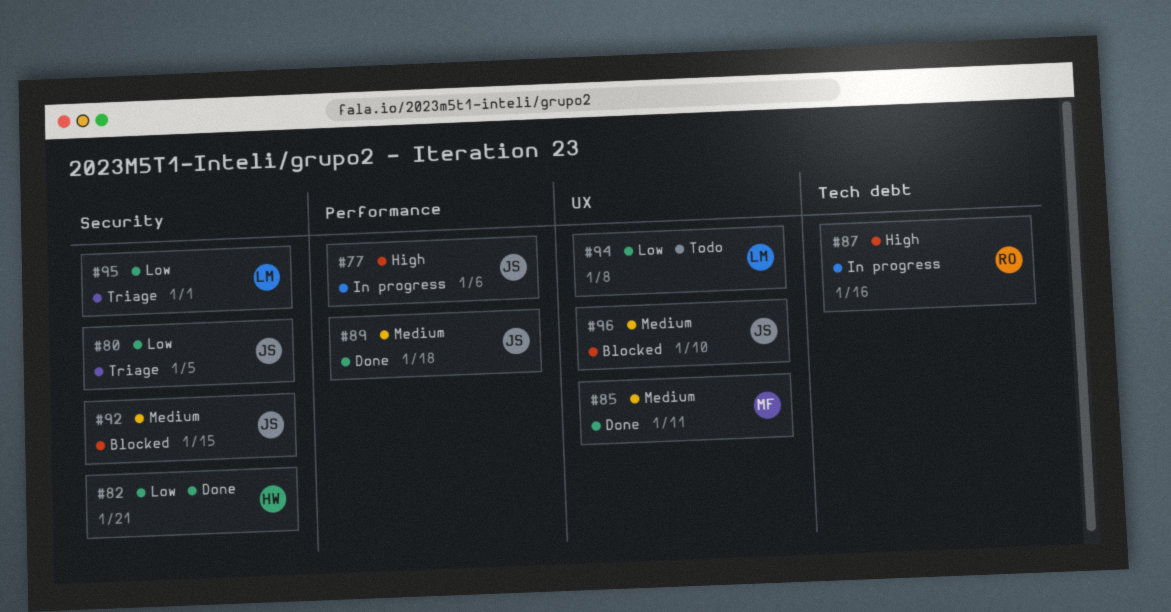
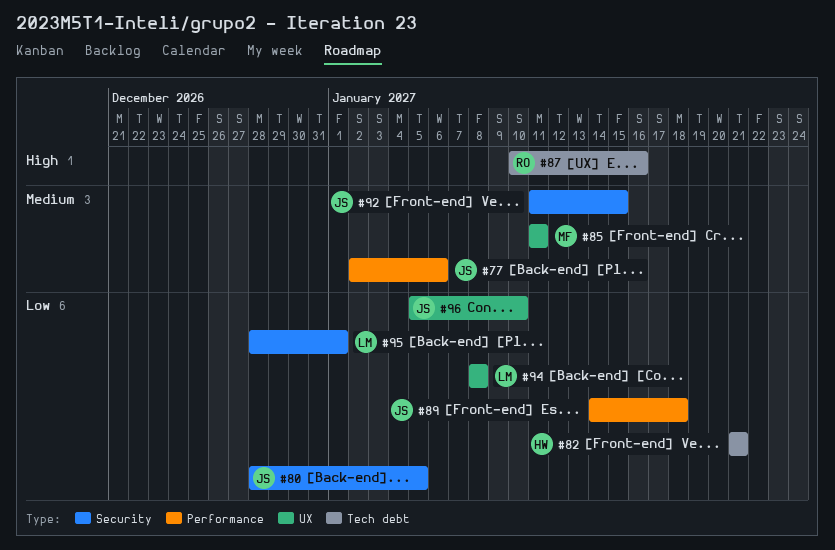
#77, priority: High -> Medium
#82, label: Security -> Tech debt
#89, priority: Medium -> Low
#96, priority: Medium -> Low

